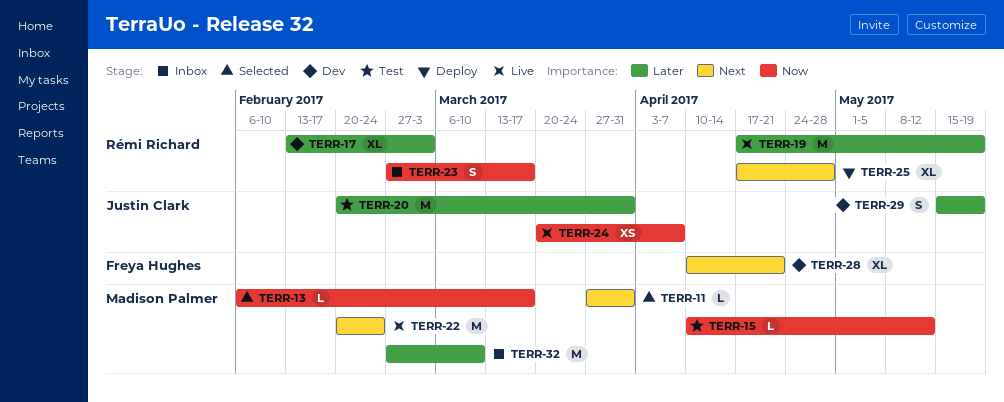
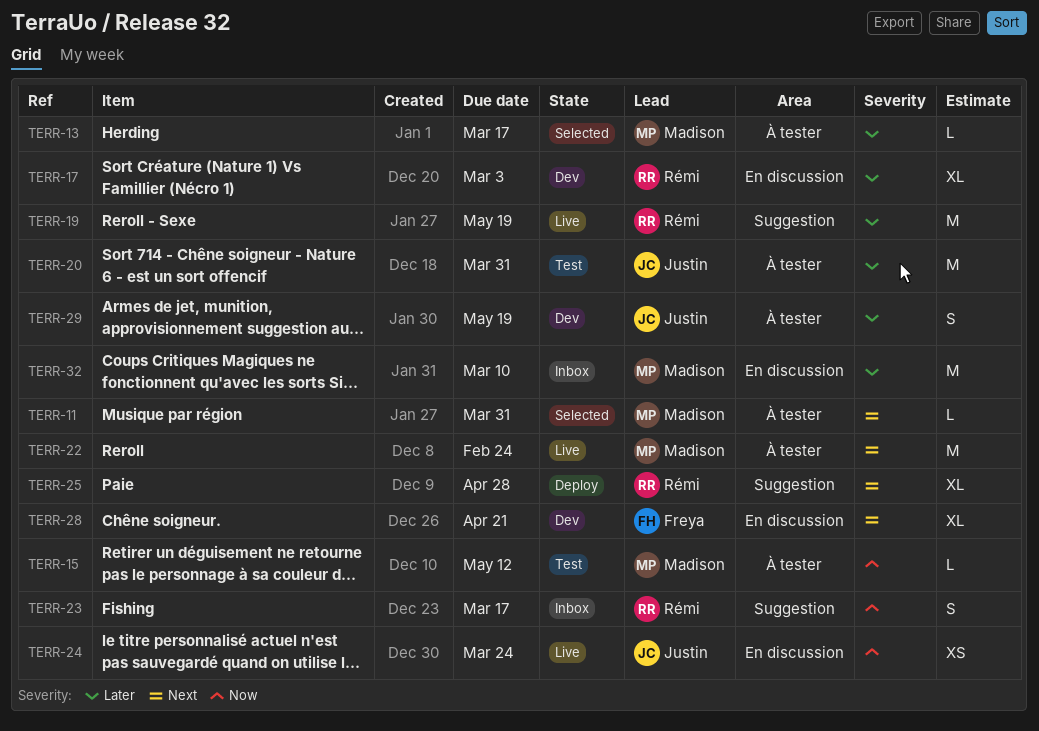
TERR-13, priority: Now -> Later
TERR-24, due: Apr 7 -> Mar 24

